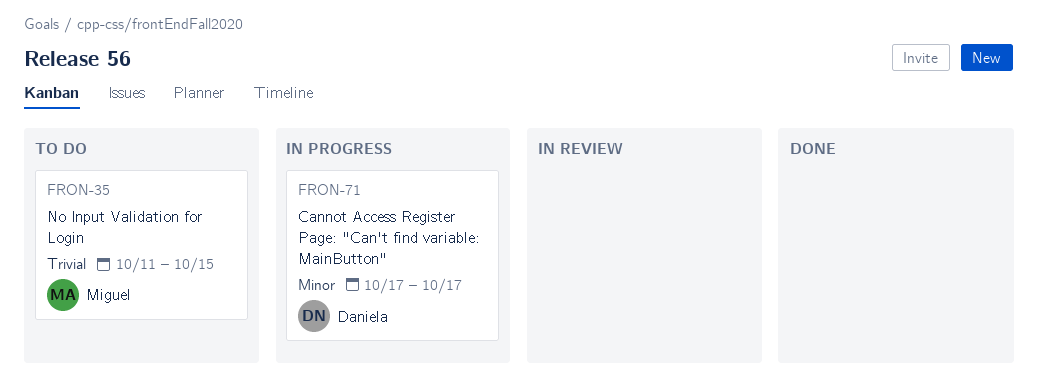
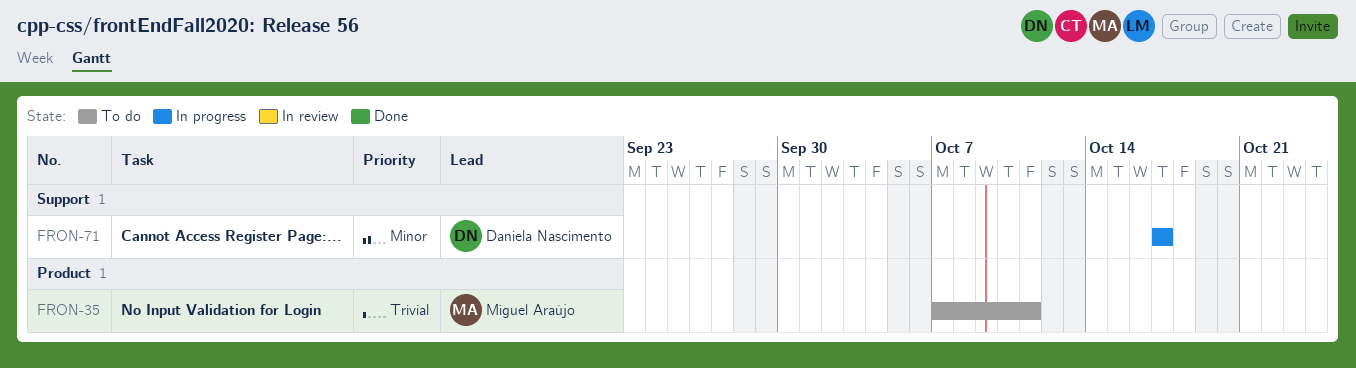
FRON-35, start: Oct 11 -> Oct 7
FRON-35, due: Oct 15 -> Oct 11

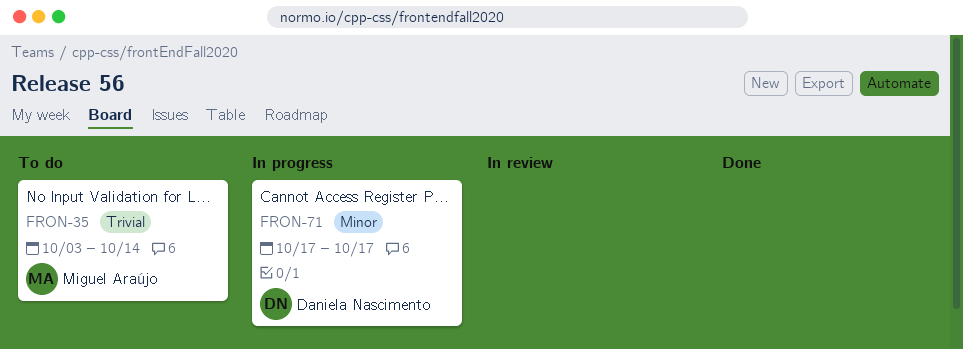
FRON-35, start: Oct 7 -> Oct 3
FRON-35, due: Oct 11 -> Oct 14

